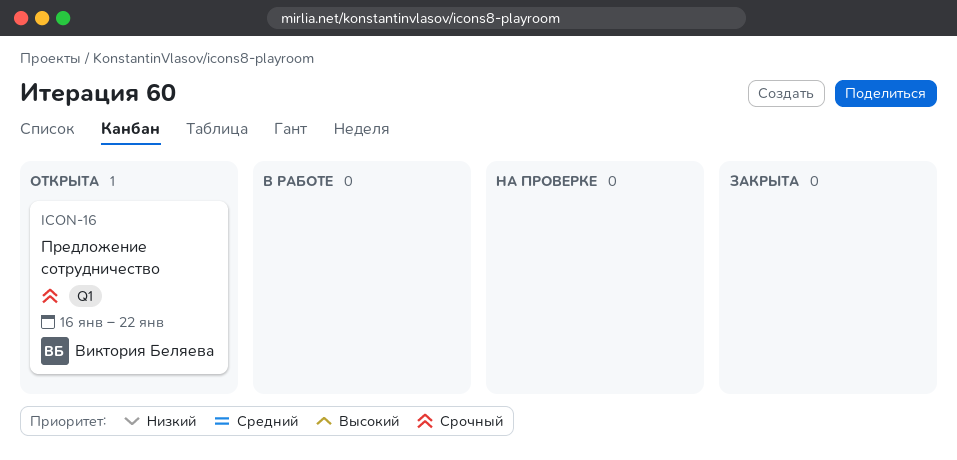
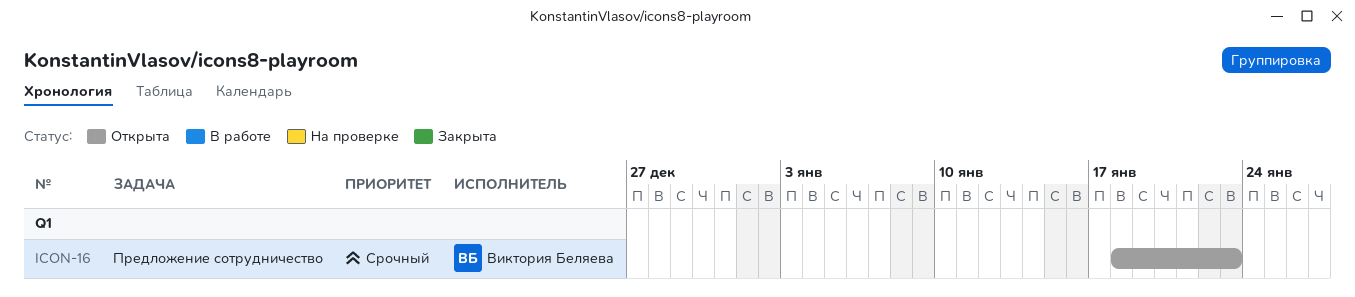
ICON-16, start: Jan 16 -> Jan 18
ICON-16, due: Jan 22 -> Jan 23

